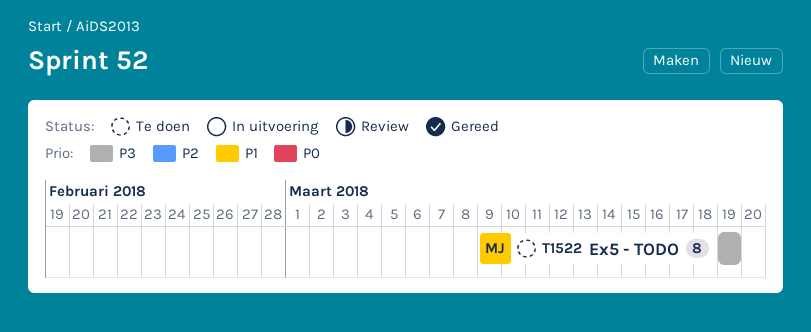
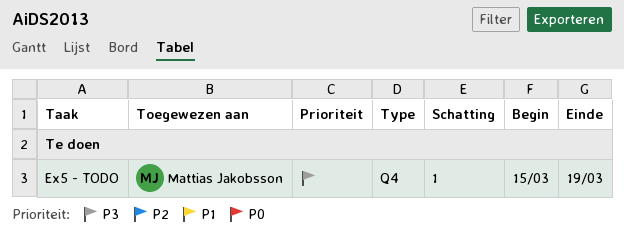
Ex5 - TODO, estimate: 8 -> 1
Ex5 - TODO, start: Mar 19 -> Mar 15

